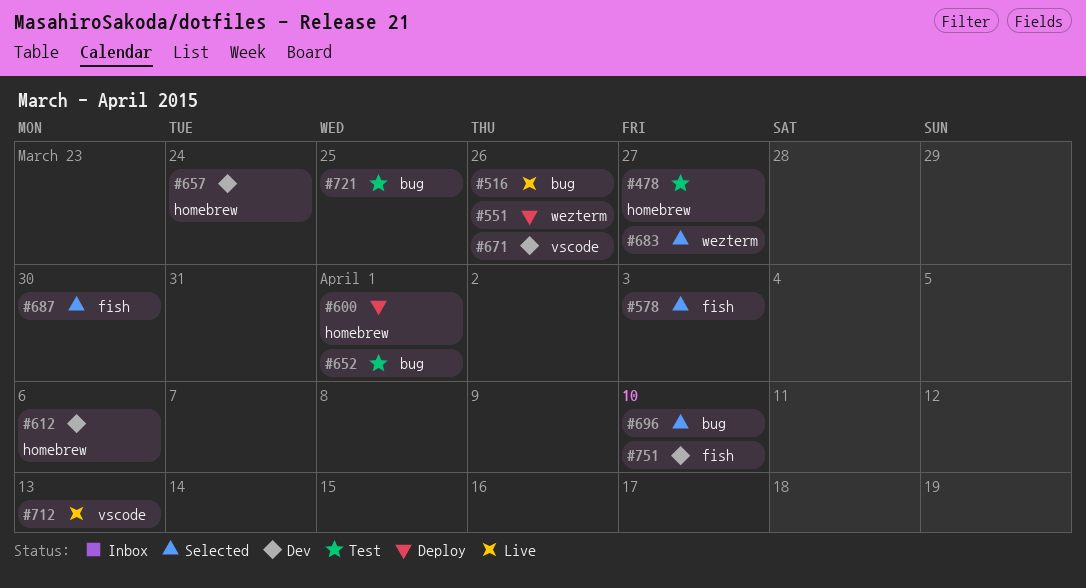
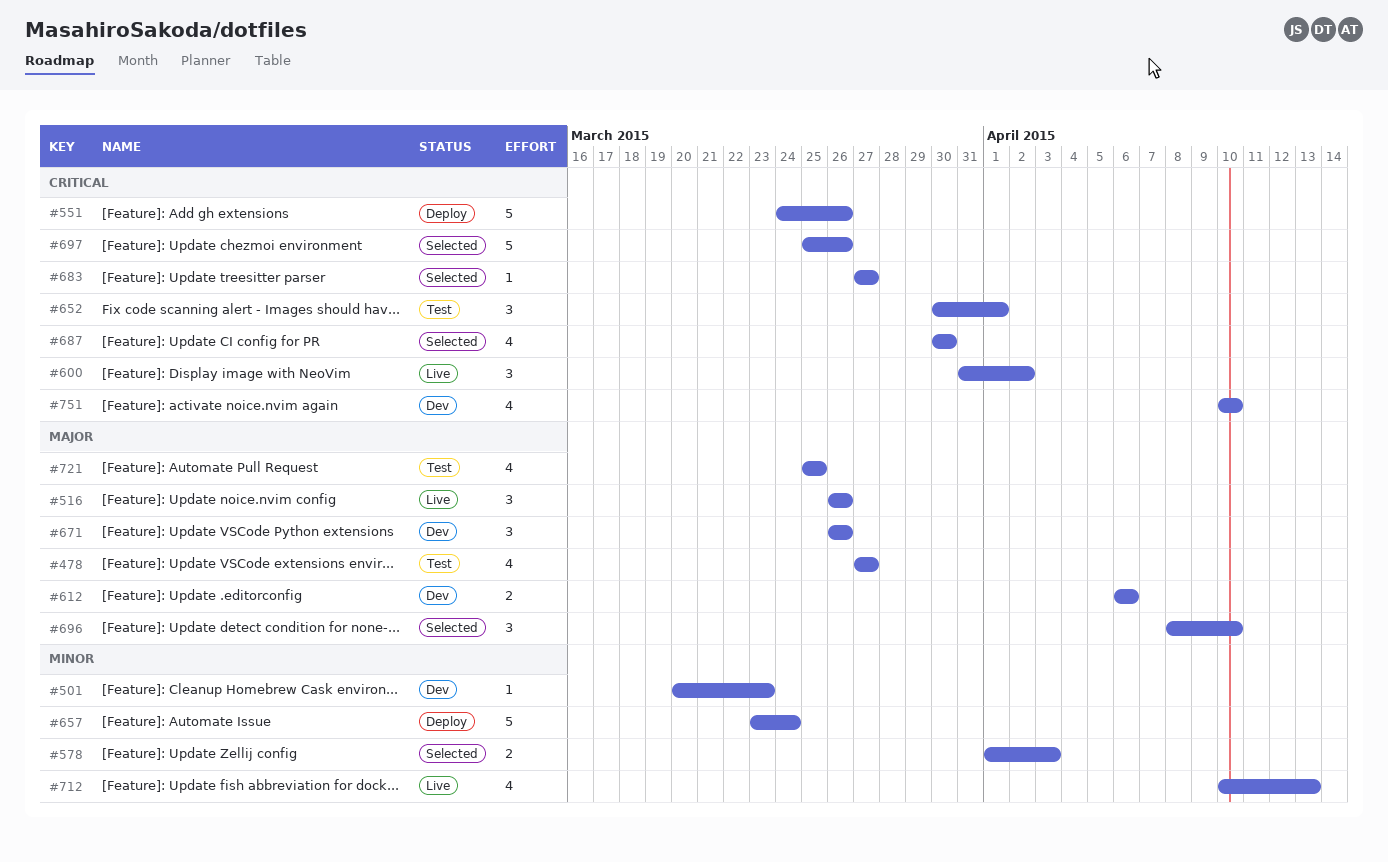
#501: none -> present
#600, status: Deploy -> Live
#600, due: Apr 1 -> Apr 2
#657, status: Dev -> Deploy
#697: none -> present

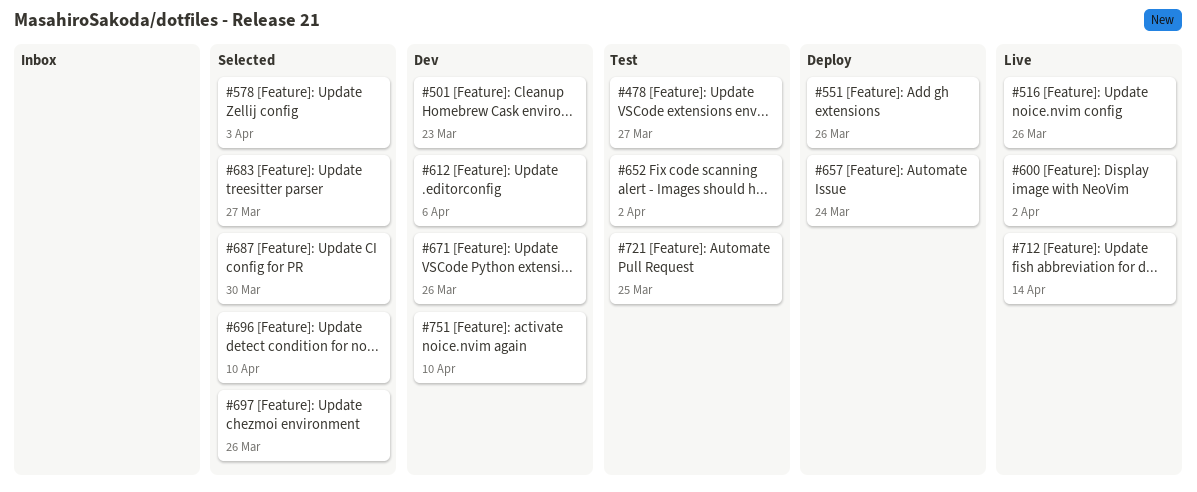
#652, due: Apr 1 -> Apr 2
#712, due: Apr 13 -> Apr 14

